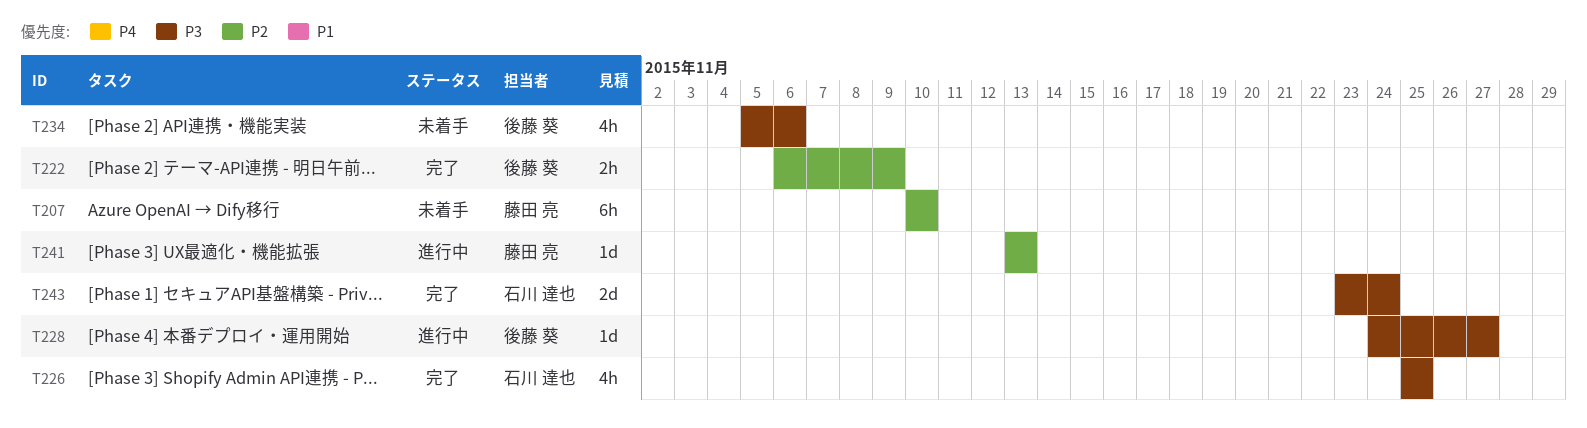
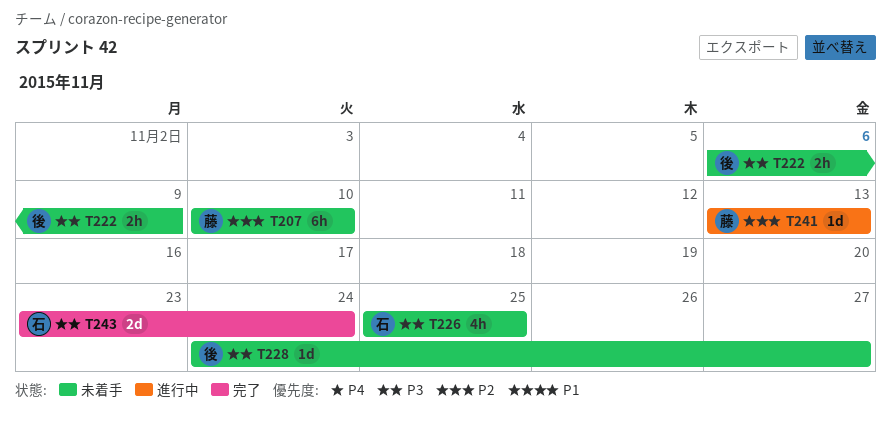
T222, status: 完了 -> 未着手
T222, priority: P2 -> P3
T226, status: 完了 -> 未着手
T228, status: 進行中 -> 未着手
T234: present -> none

